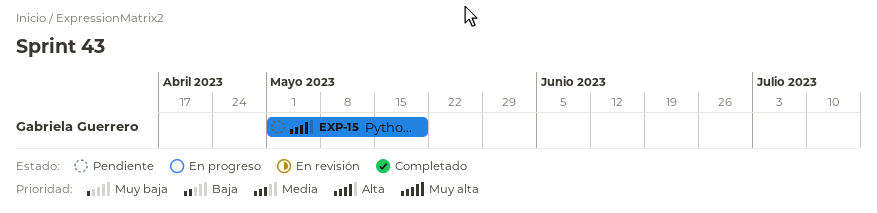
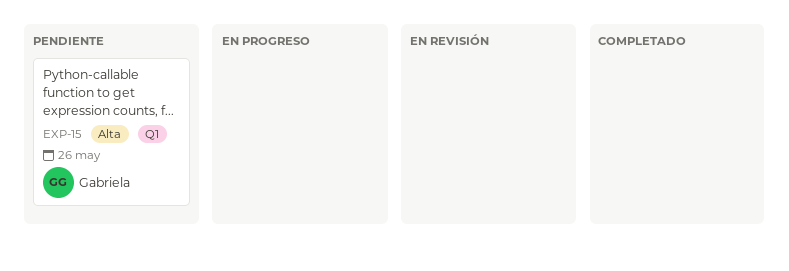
EXP-15, due: May 19 -> May 26

